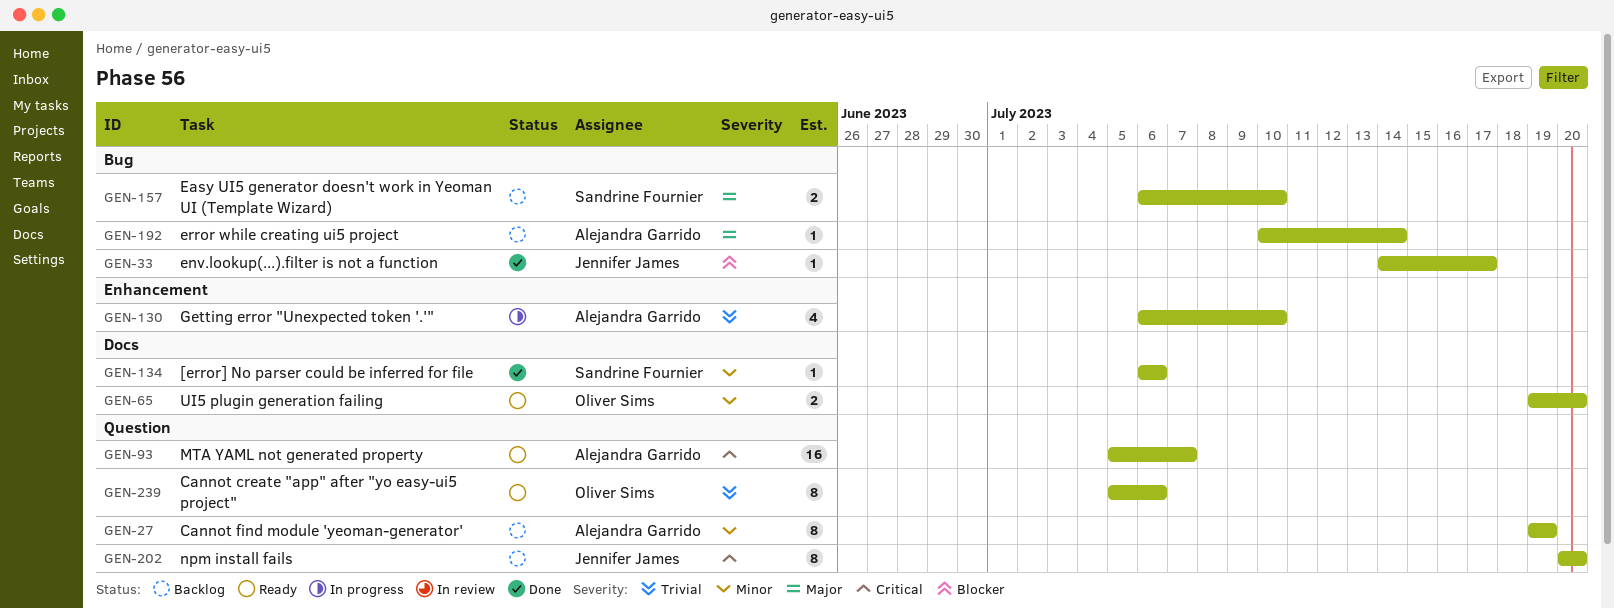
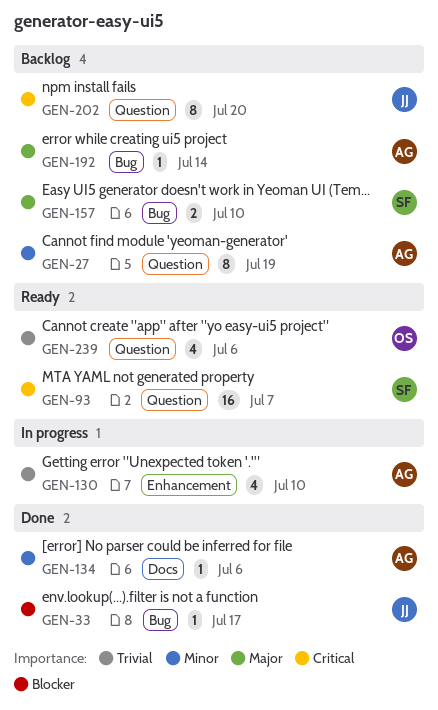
GEN-65: present -> none
GEN-93, owner: Alejandra Garrido -> Sandrine Fournier
GEN-134, owner: Sandrine Fournier -> Alejandra Garrido
GEN-239, estimate: 8 -> 4

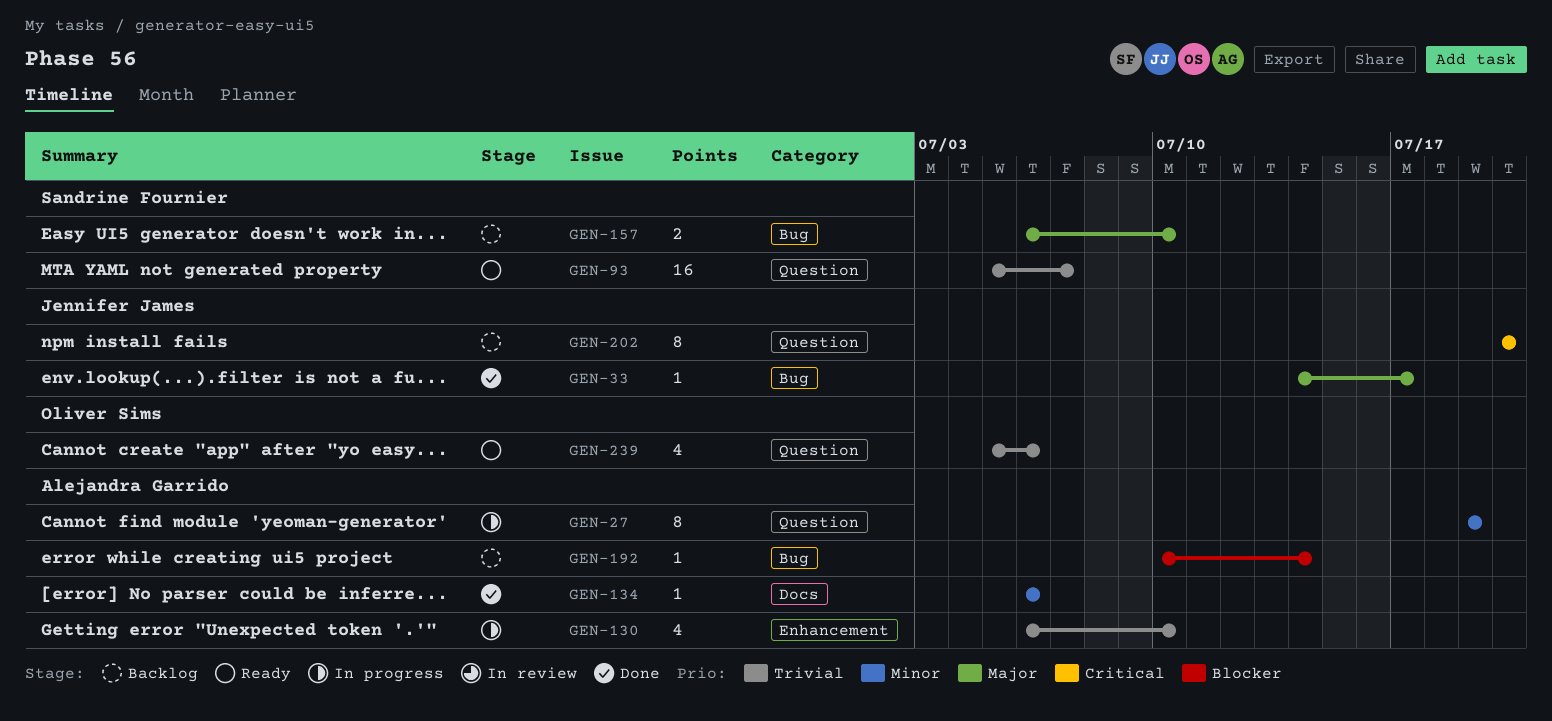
GEN-27, status: Backlog -> In progress
GEN-33, priority: Blocker -> Major
GEN-93, priority: Critical -> Trivial
GEN-192, priority: Major -> Blocker

